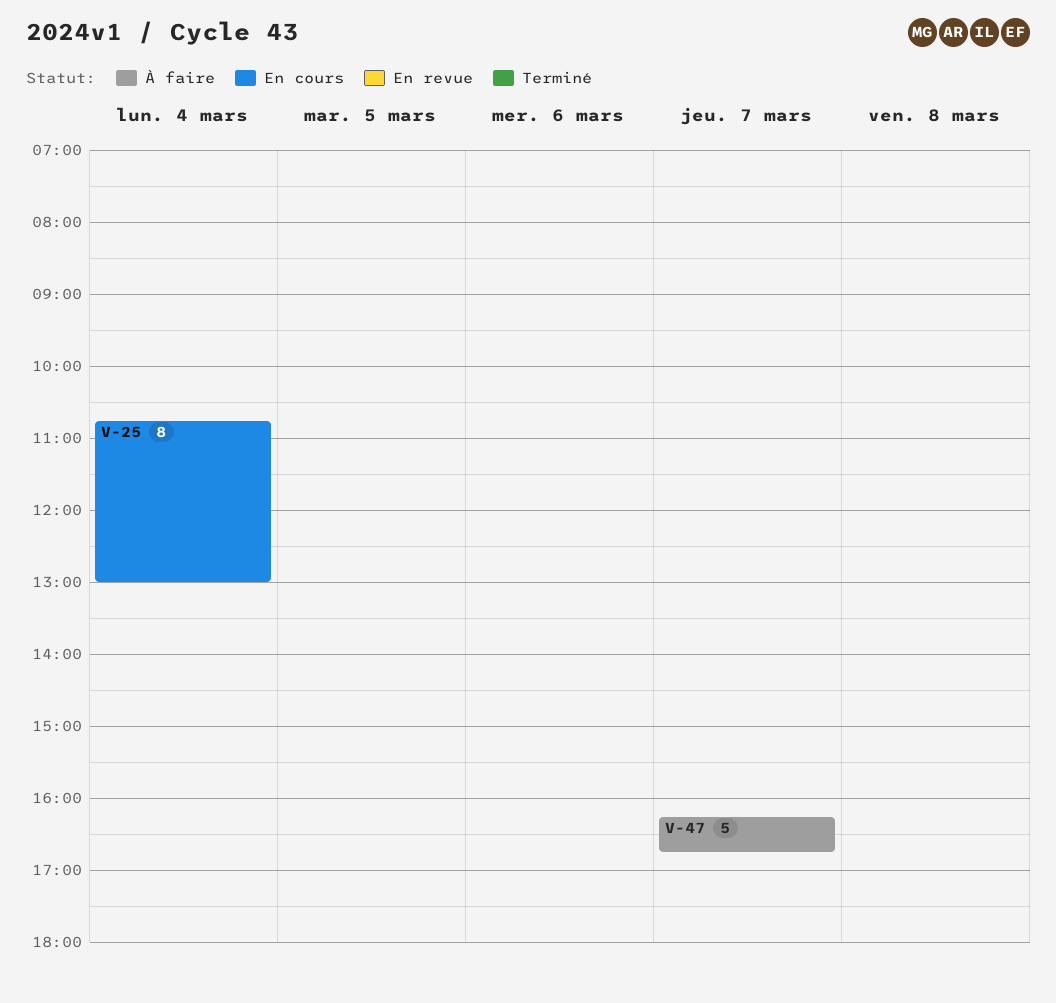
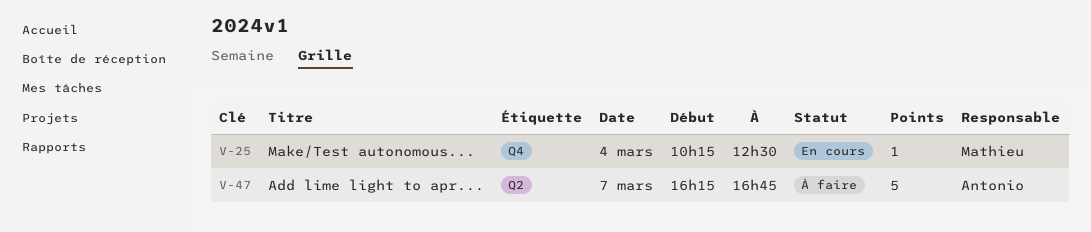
V-25, estimate: 8 -> 1
V-25, begins: 10:45 -> 10:15
V-25, ends: 13:00 -> 12:30

